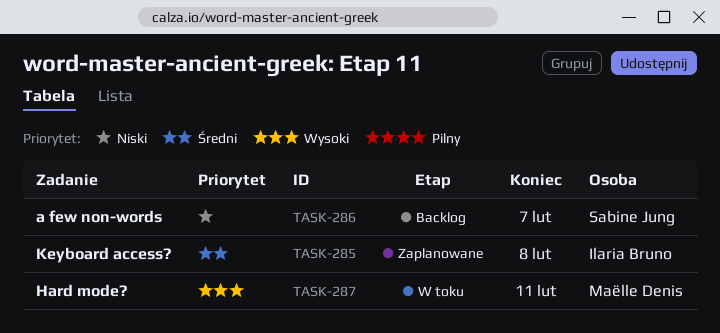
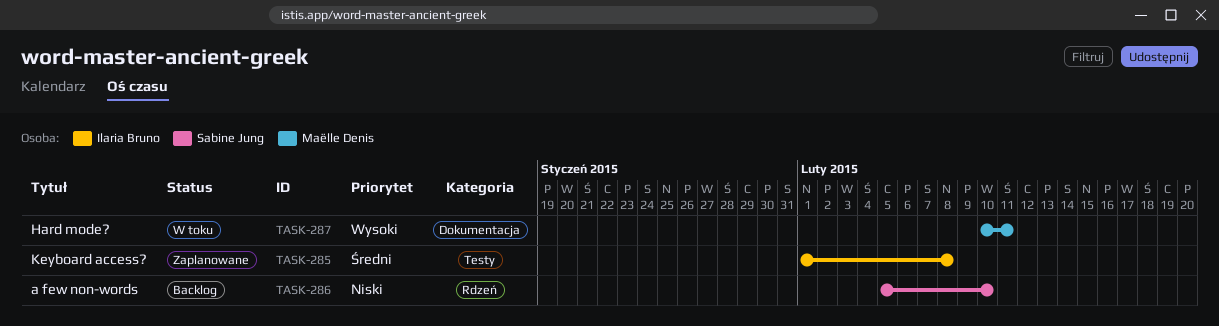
TASK-286, due: Feb 7 -> Feb 10

